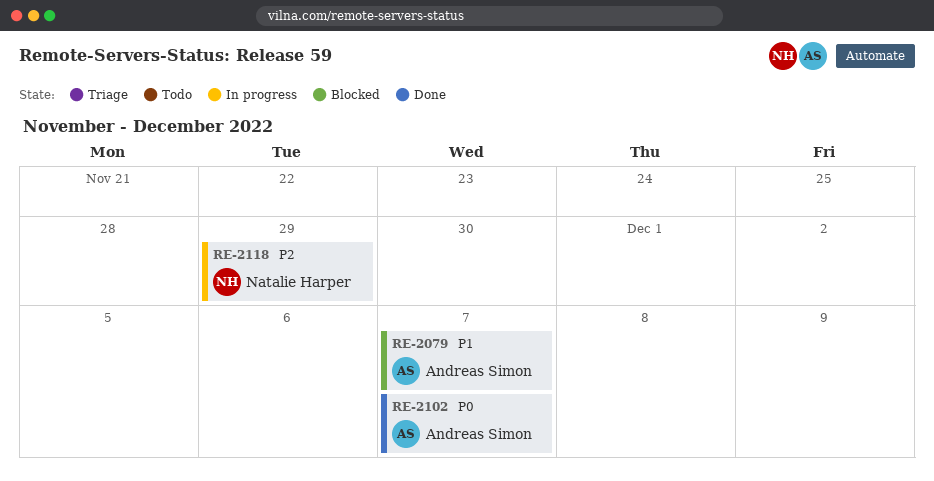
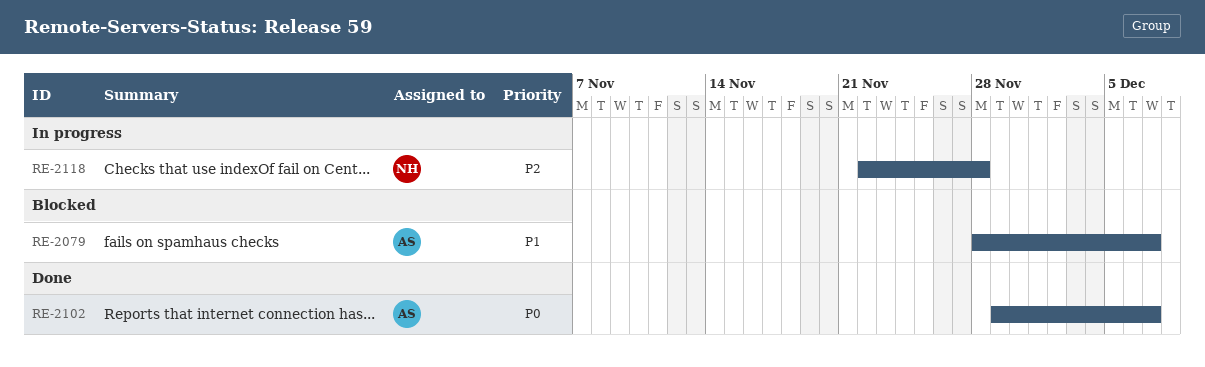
RE-2118, due: Nov 29 -> Nov 28

